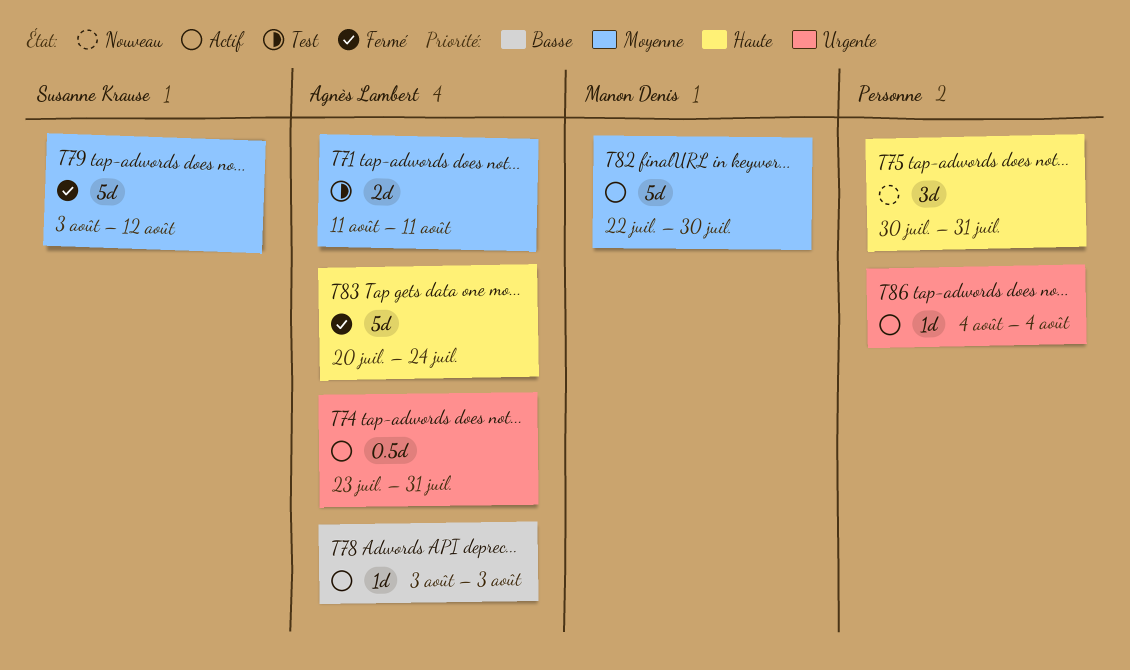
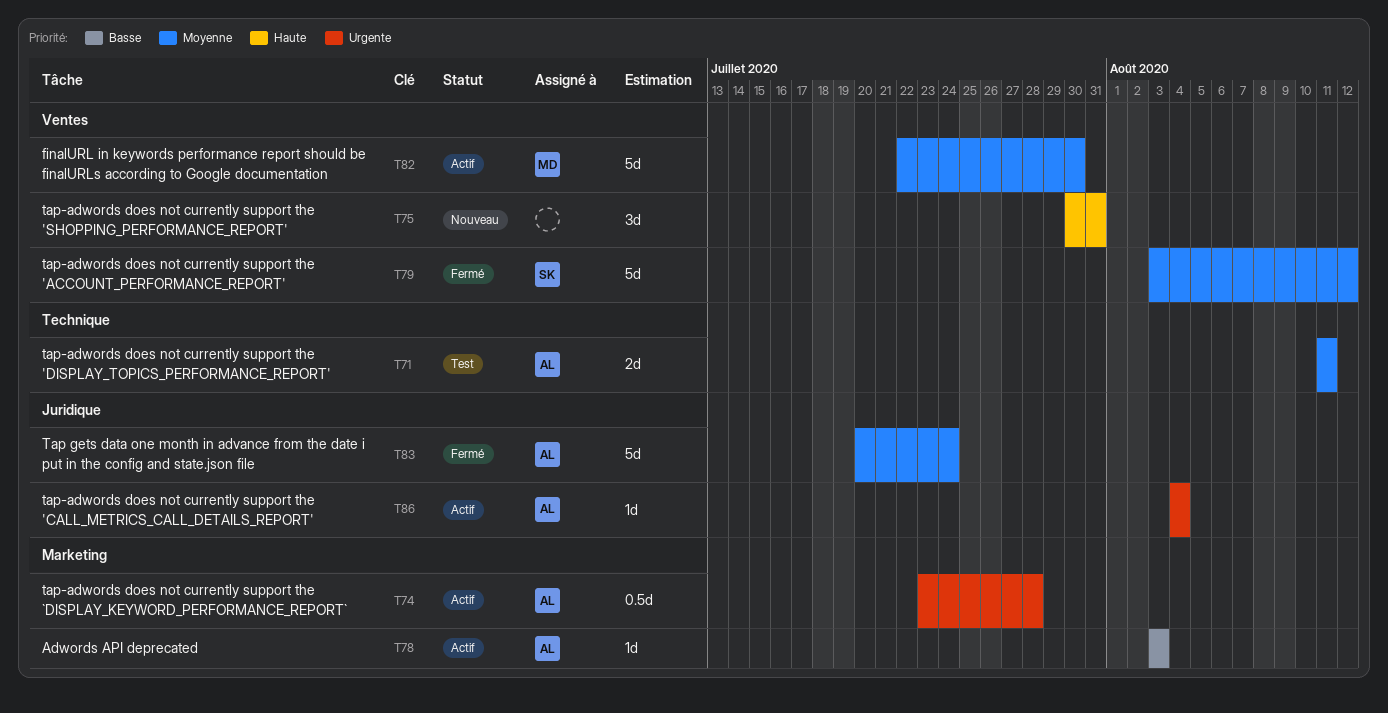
T74, due: Jul 31 -> Jul 28
T83, priority: Haute -> Moyenne
T86, owner: none -> Agnès Lambert

